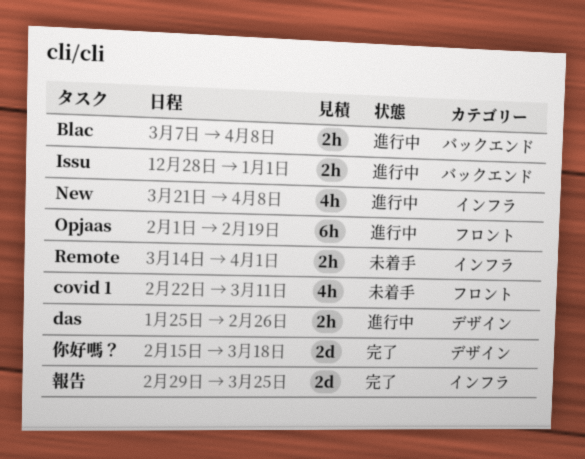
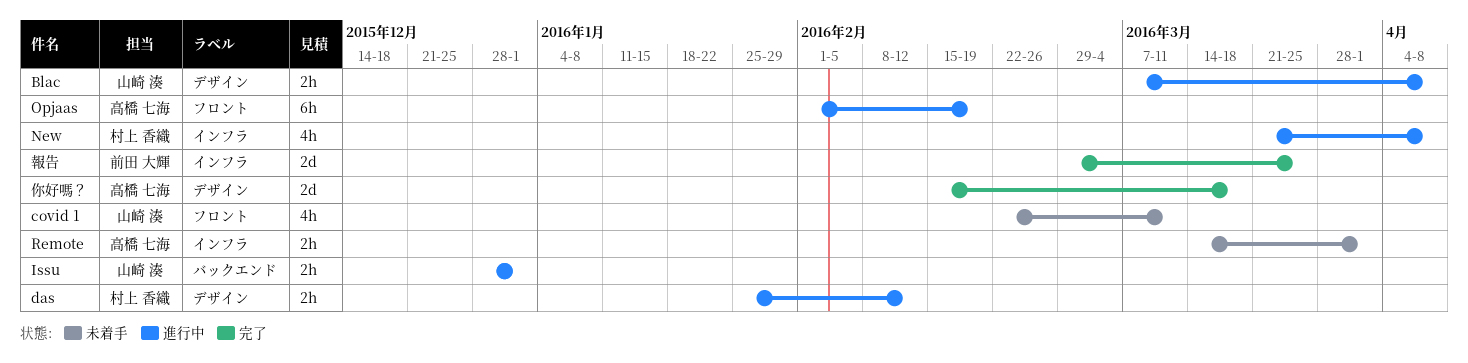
Blac, label: バックエンド -> デザイン
das, due: Feb 26 -> Feb 12

